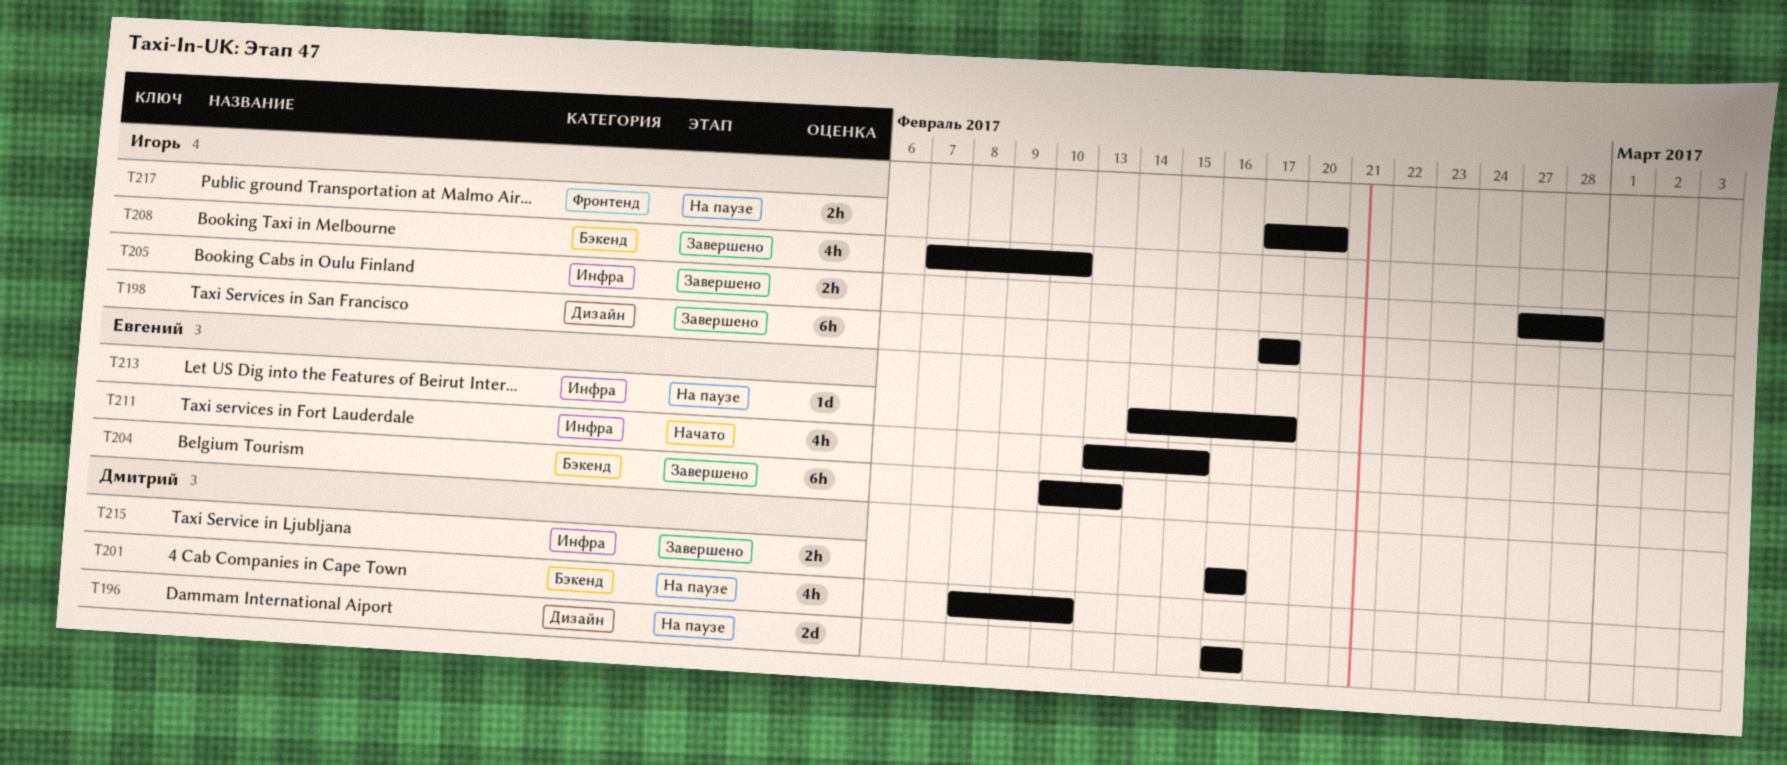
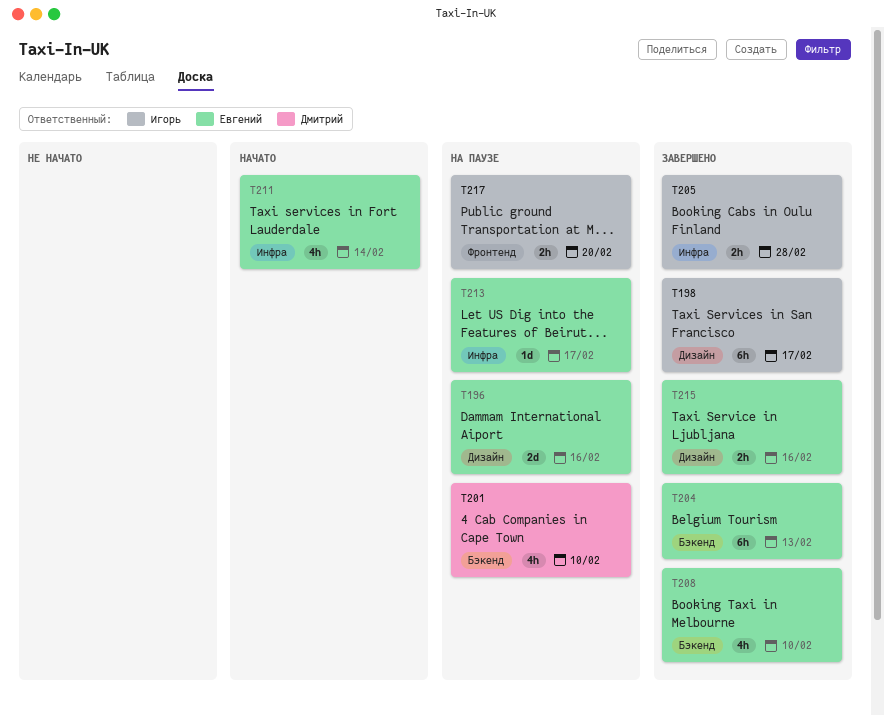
T196, owner: Дмитрий -> Евгений
T208, owner: Игорь -> Евгений
T211, due: Feb 15 -> Feb 14
T215, owner: Дмитрий -> Евгений
T215, label: Инфра -> Дизайн

